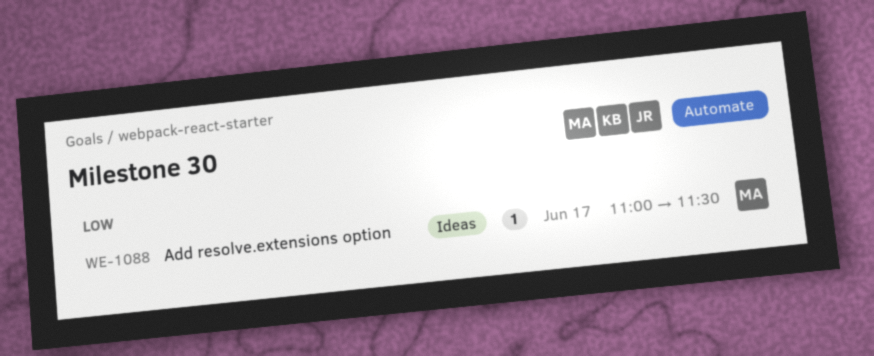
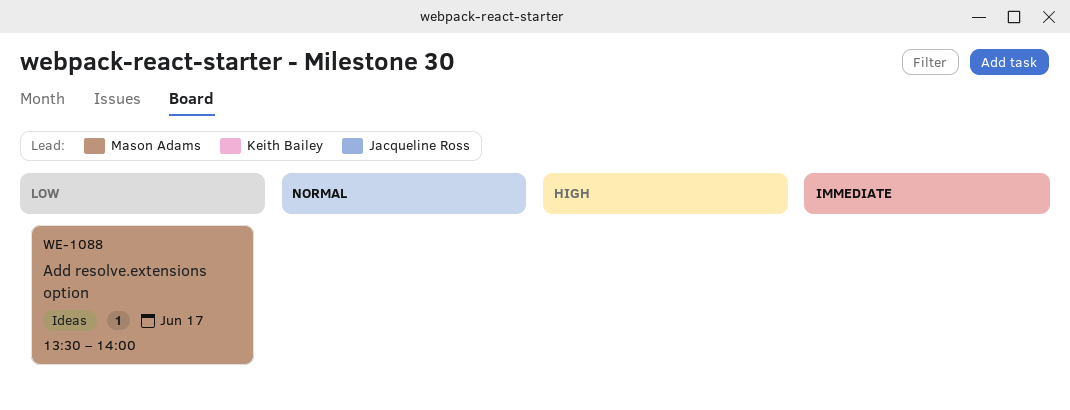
WE-1088, begins: 11:00 -> 13:30
WE-1088, ends: 11:30 -> 14:00

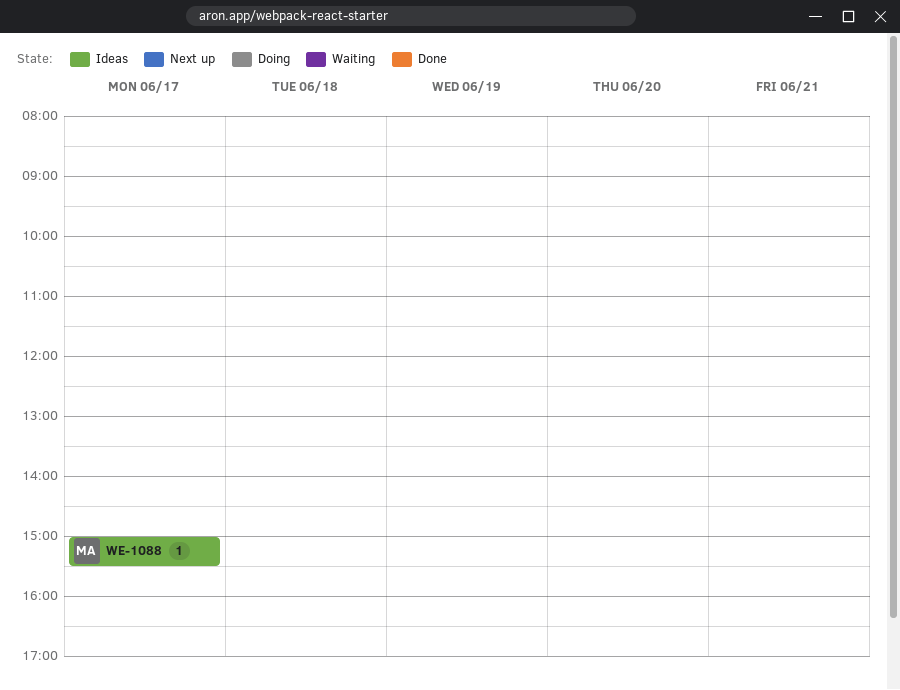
WE-1088, begins: 13:30 -> 15:00
WE-1088, ends: 14:00 -> 15:30

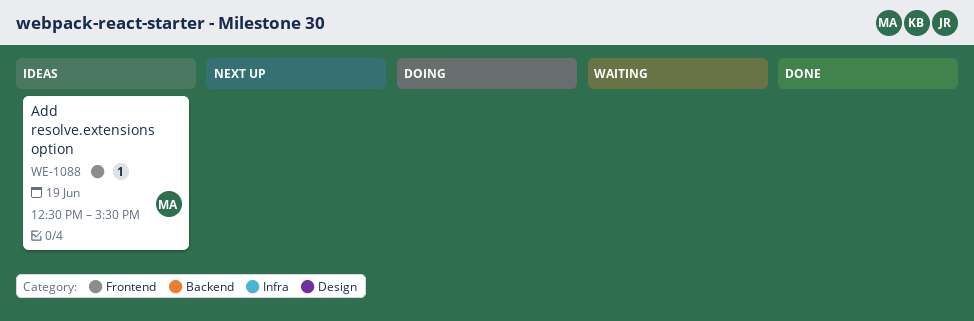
WE-1088, day: Jun 17 -> Jun 19
WE-1088, begins: 15:00 -> 12:30

